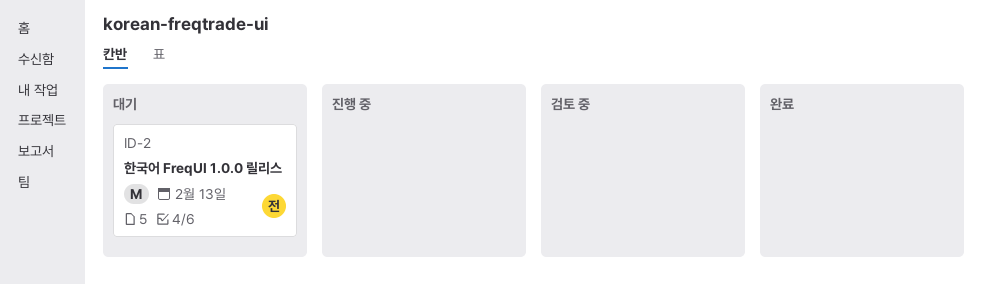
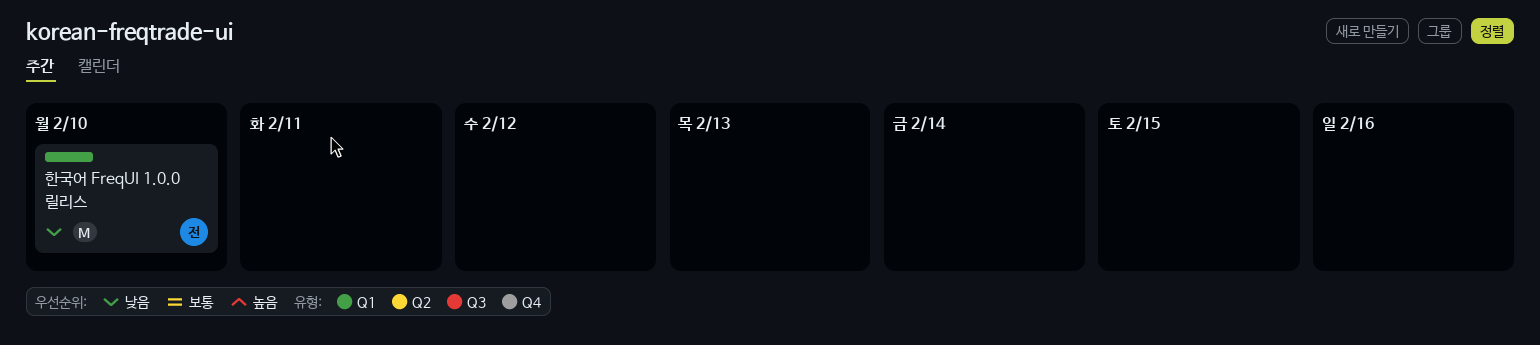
한국어 FreqUI 1.0.0 릴리스, due: Feb 13 -> Feb 10

